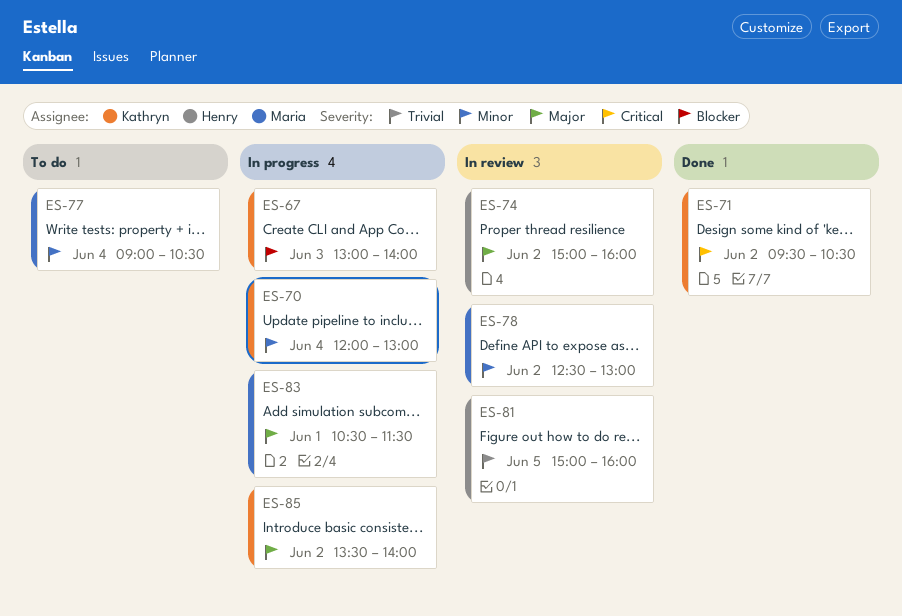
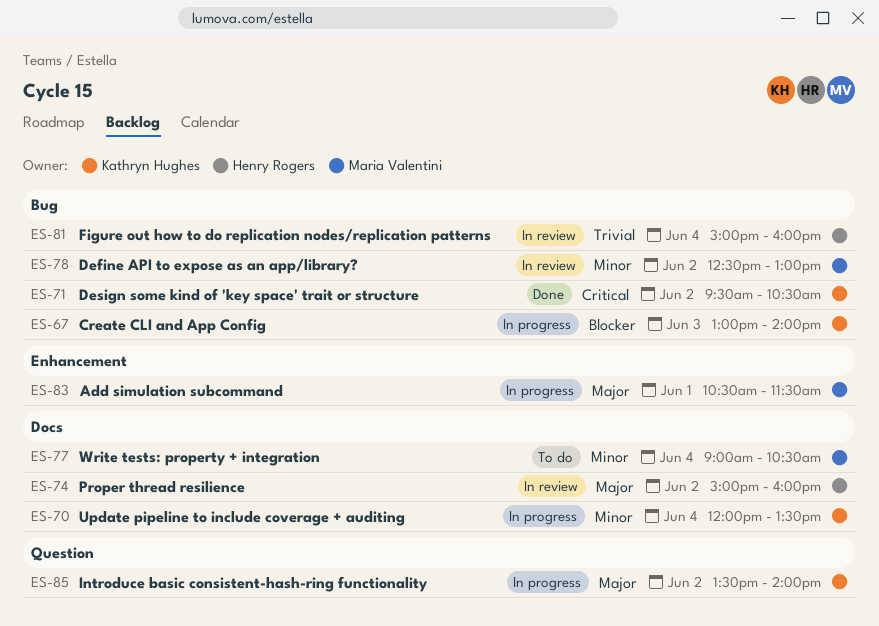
ES-70, ends: 13:00 -> 13:30
ES-81, day: Jun 5 -> Jun 4

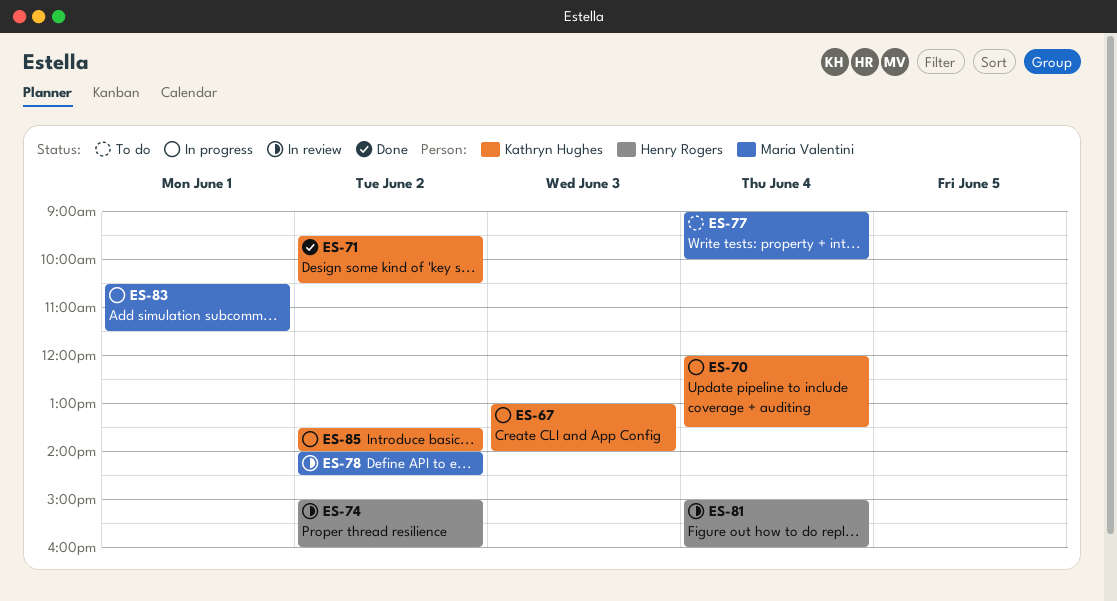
ES-77, ends: 10:30 -> 10:00
ES-78, begins: 12:30 -> 14:00
ES-78, ends: 13:00 -> 14:30

